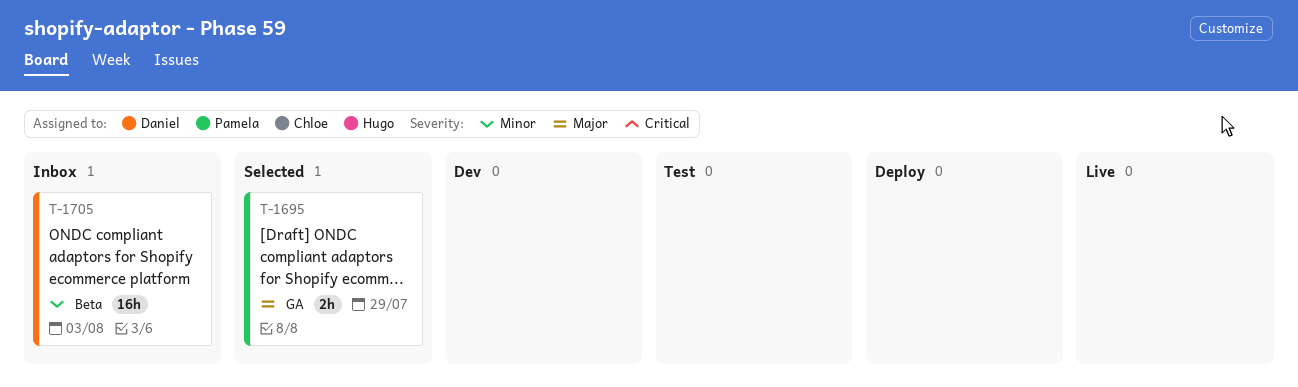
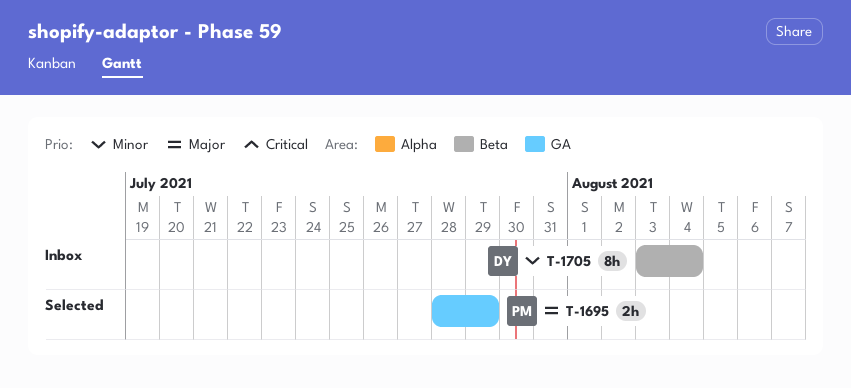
T-1705, estimate: 16h -> 8h
T-1705, due: Aug 3 -> Aug 4

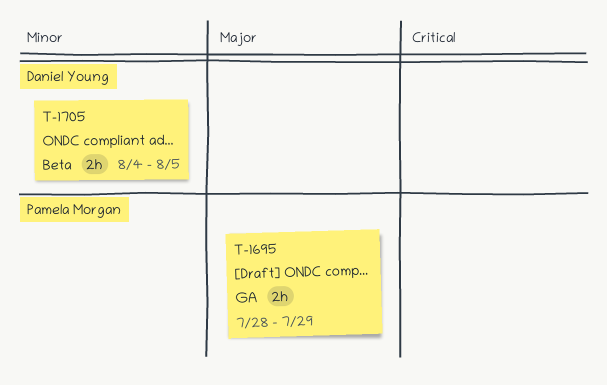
T-1705, estimate: 8h -> 2h
T-1705, start: Aug 3 -> Aug 4
T-1705, due: Aug 4 -> Aug 5

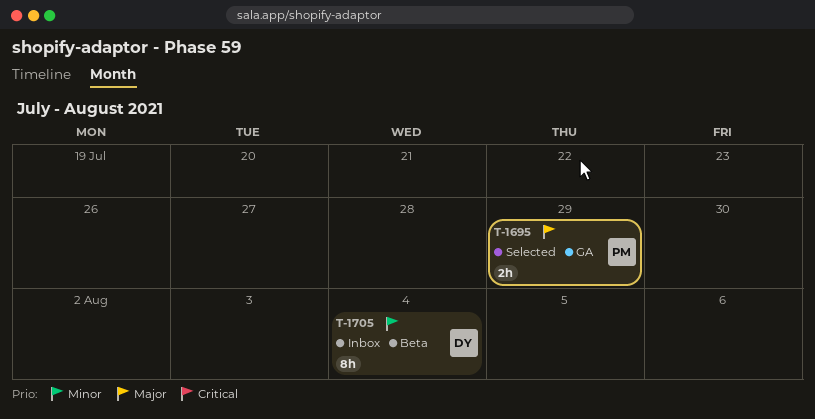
T-1705, estimate: 2h -> 8h
T-1705, due: Aug 5 -> Aug 4

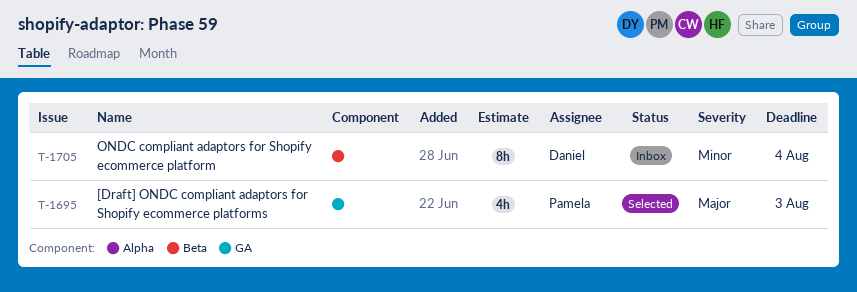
T-1695, estimate: 2h -> 4h
T-1695, due: Jul 29 -> Aug 3

